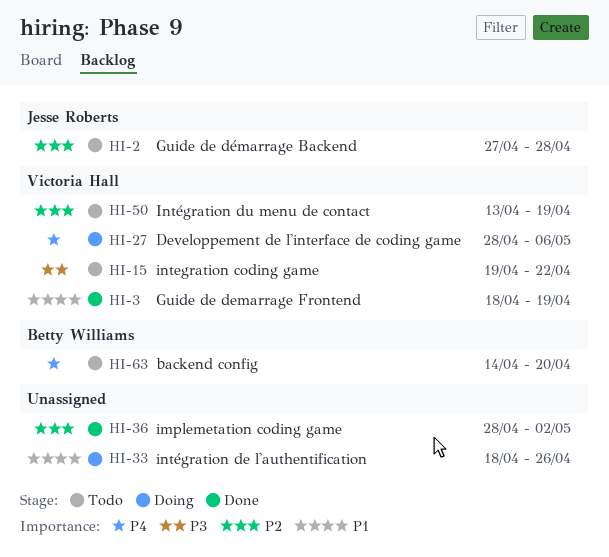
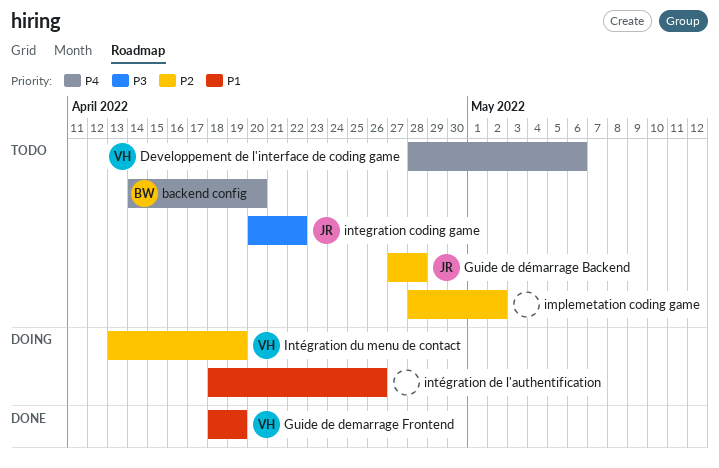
Developpement de l'interface de coding game, status: Doing -> Todo
implemetation coding game, status: Done -> Todo
integration coding game, owner: Victoria Hall -> Jesse Roberts
integration coding game, start: Apr 19 -> Apr 20
Intégration du menu de contact, status: Todo -> Doing

